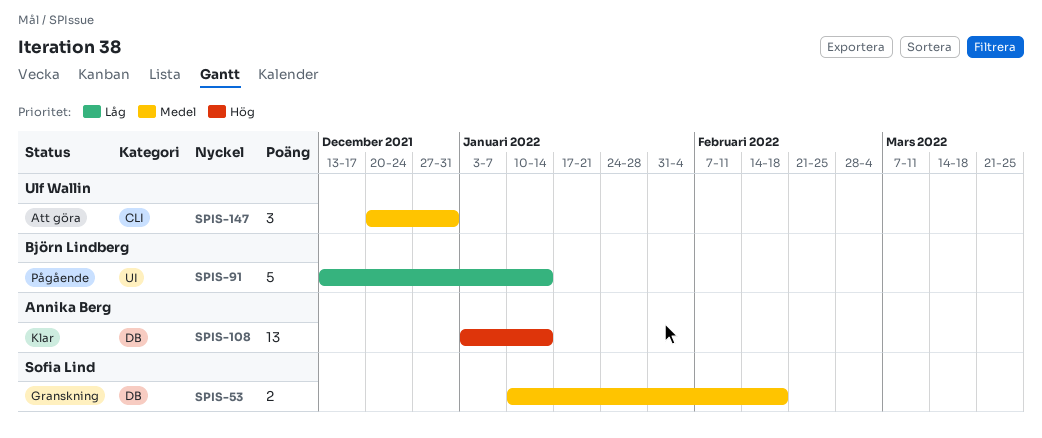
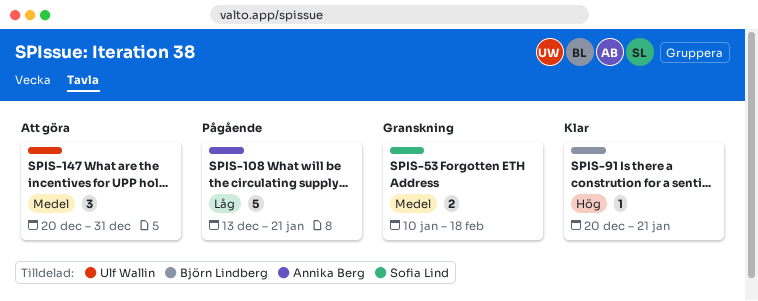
SPIS-91, status: Pågående -> Klar
SPIS-91, priority: Låg -> Hög
SPIS-91, estimate: 5 -> 1
SPIS-91, start: Dec 13 -> Dec 20
SPIS-91, due: Jan 14 -> Jan 21
SPIS-108, status: Klar -> Pågående
SPIS-108, priority: Hög -> Låg
SPIS-108, estimate: 13 -> 5
SPIS-108, start: Jan 3 -> Dec 13
SPIS-108, due: Jan 14 -> Jan 21

